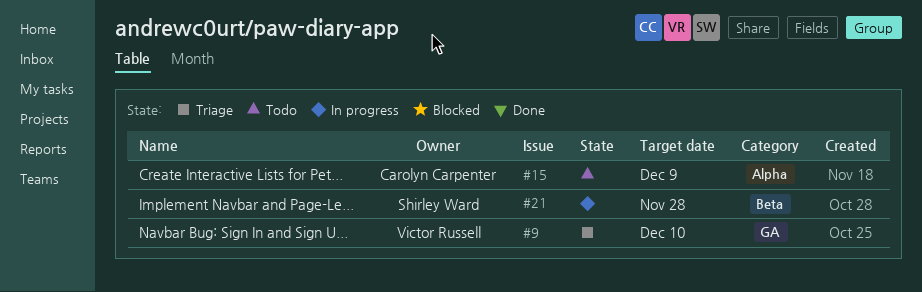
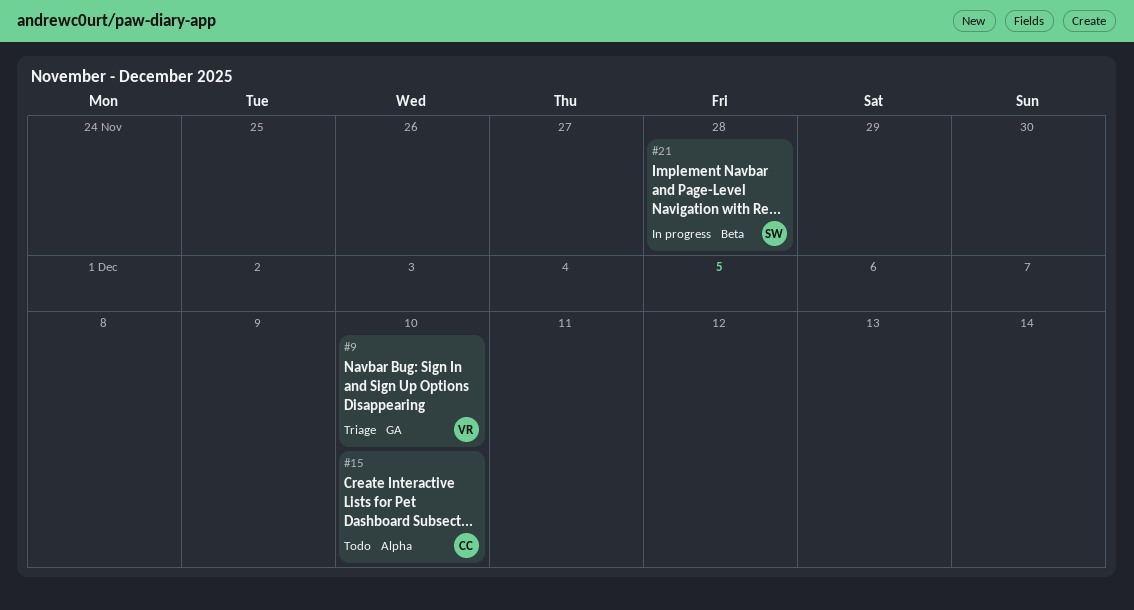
#15, due: Dec 9 -> Dec 10

